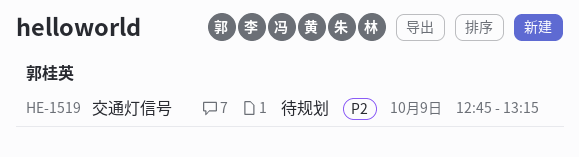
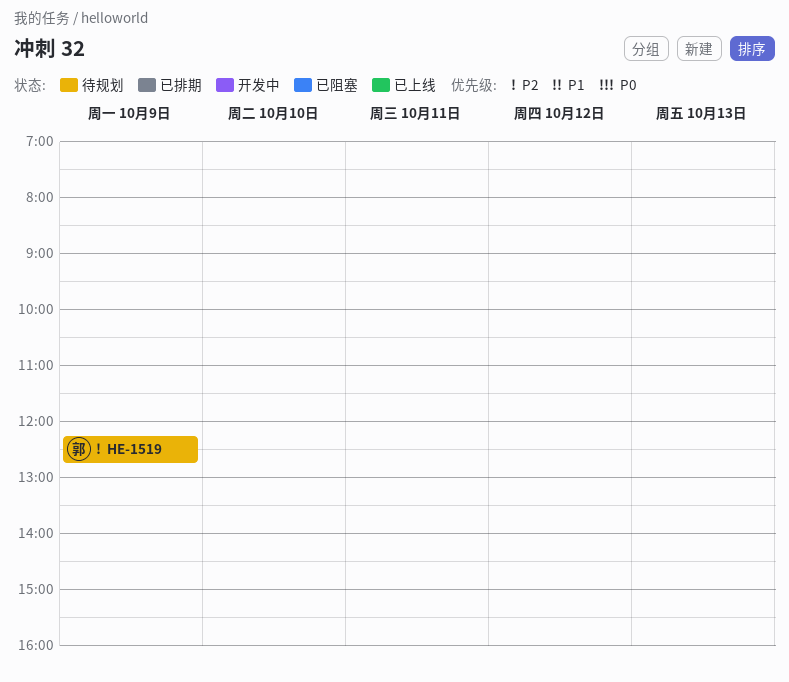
HE-1519, begins: 12:45 -> 12:15
HE-1519, ends: 13:15 -> 12:45

